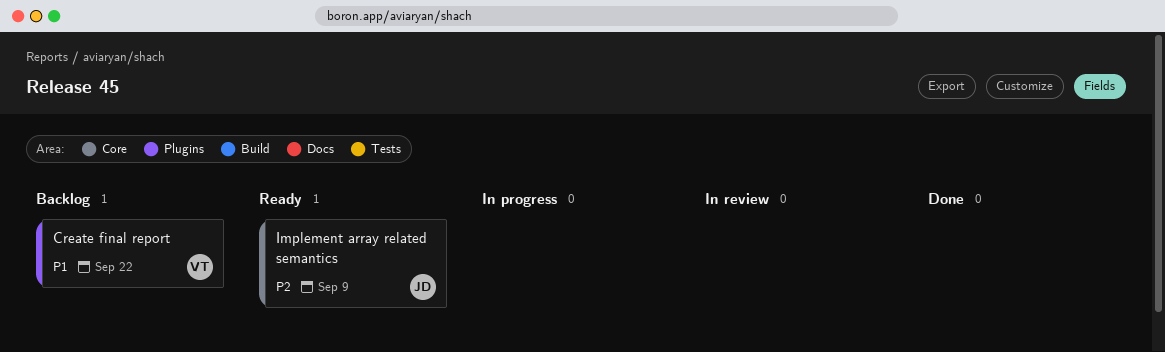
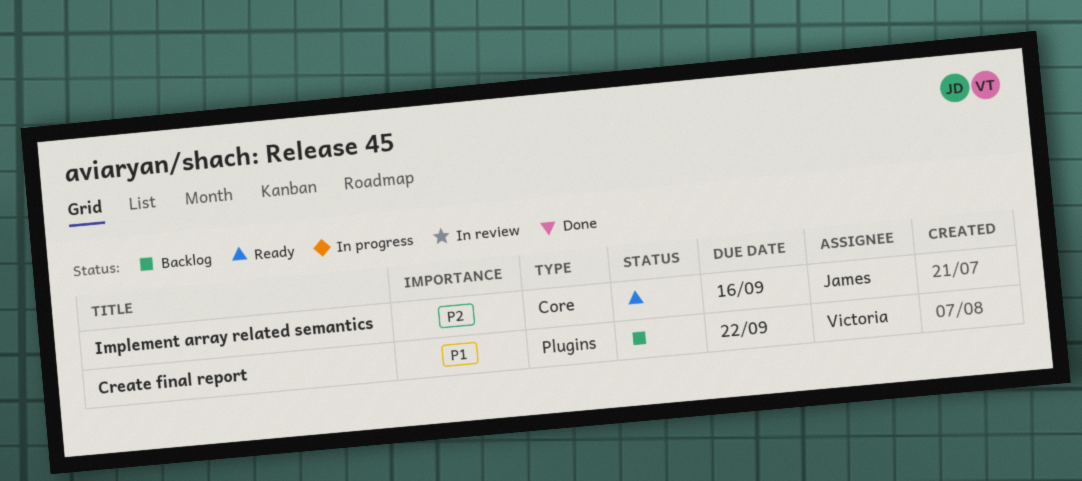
Implement array related semantics, due: Sep 9 -> Sep 16

